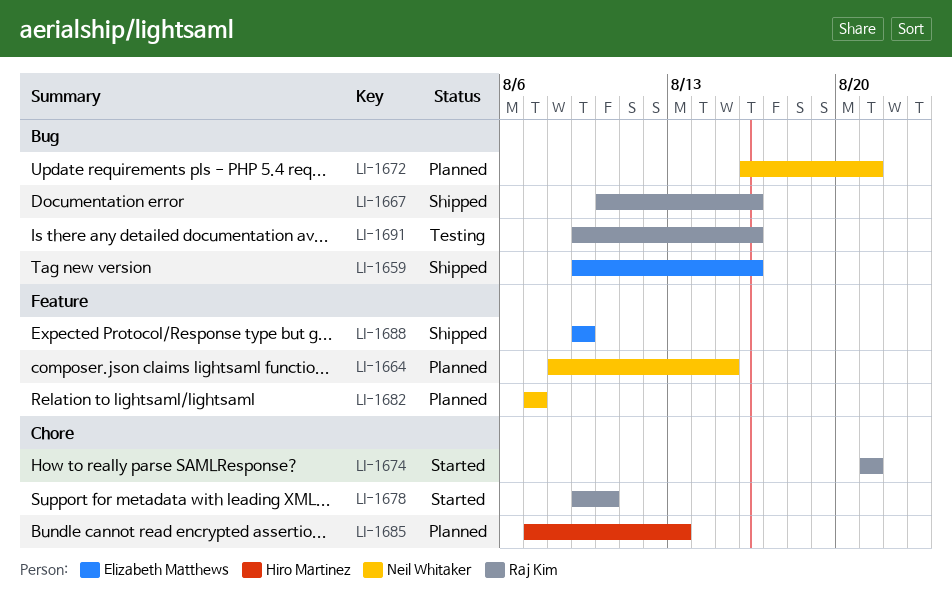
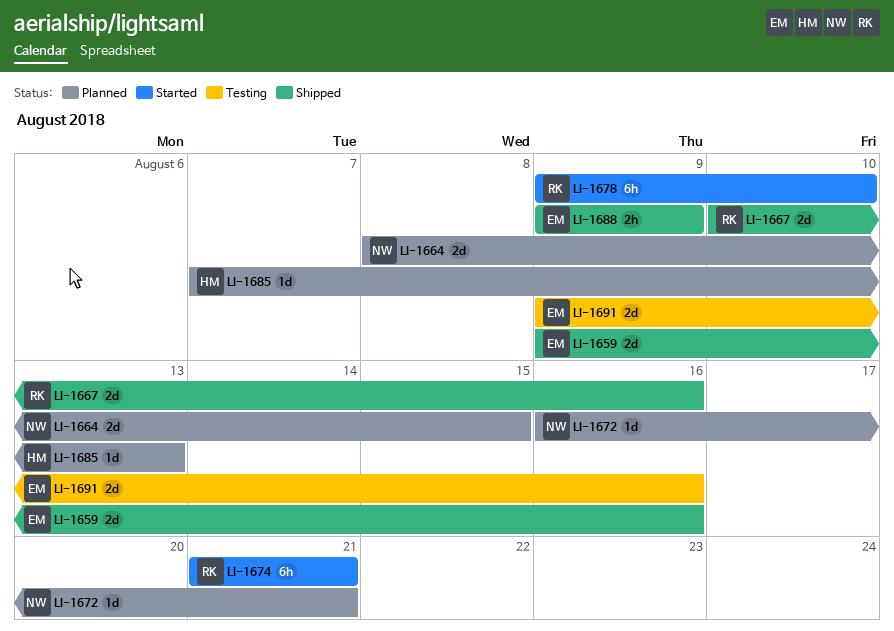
LI-1682: present -> none
LI-1691, owner: Raj Kim -> Elizabeth Matthews

